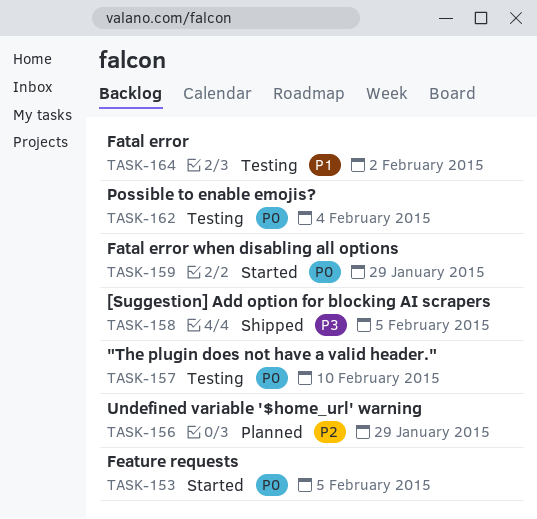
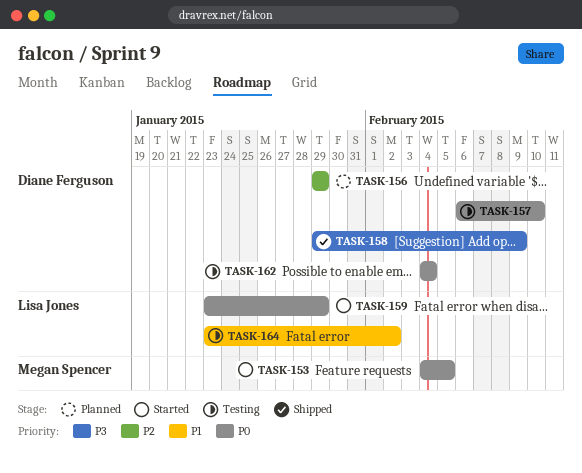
TASK-158, due: Feb 5 -> Feb 9

